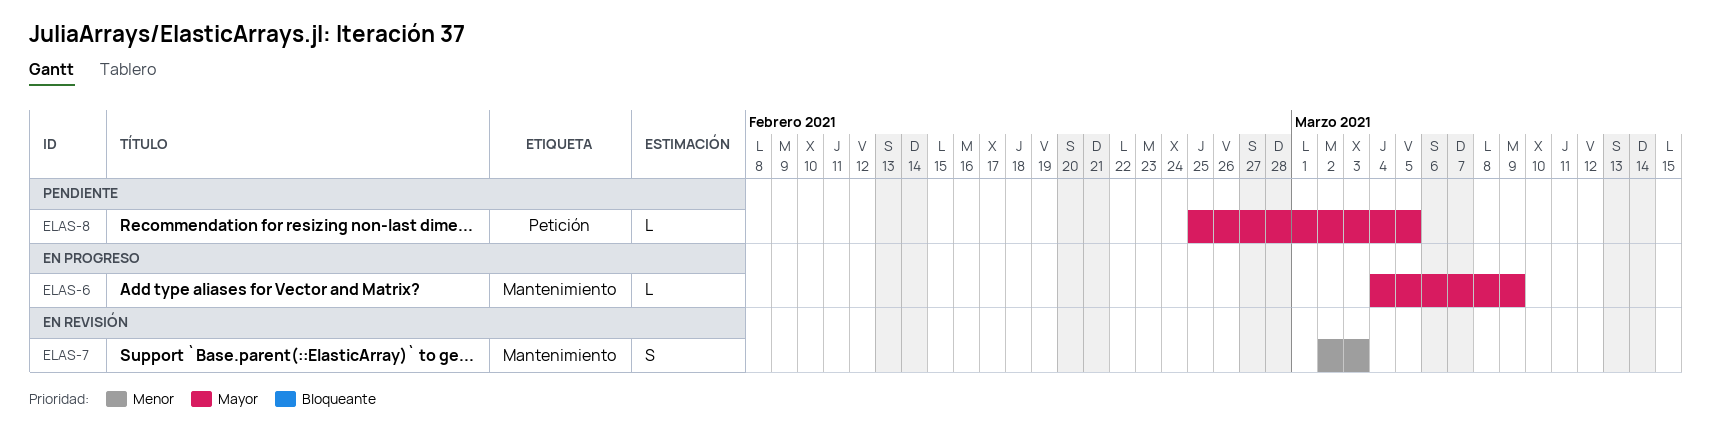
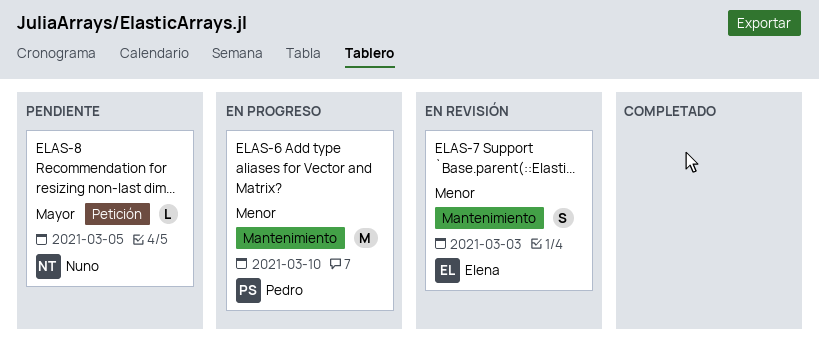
ELAS-6, priority: Mayor -> Menor
ELAS-6, estimate: L -> M
ELAS-6, due: Mar 9 -> Mar 10

